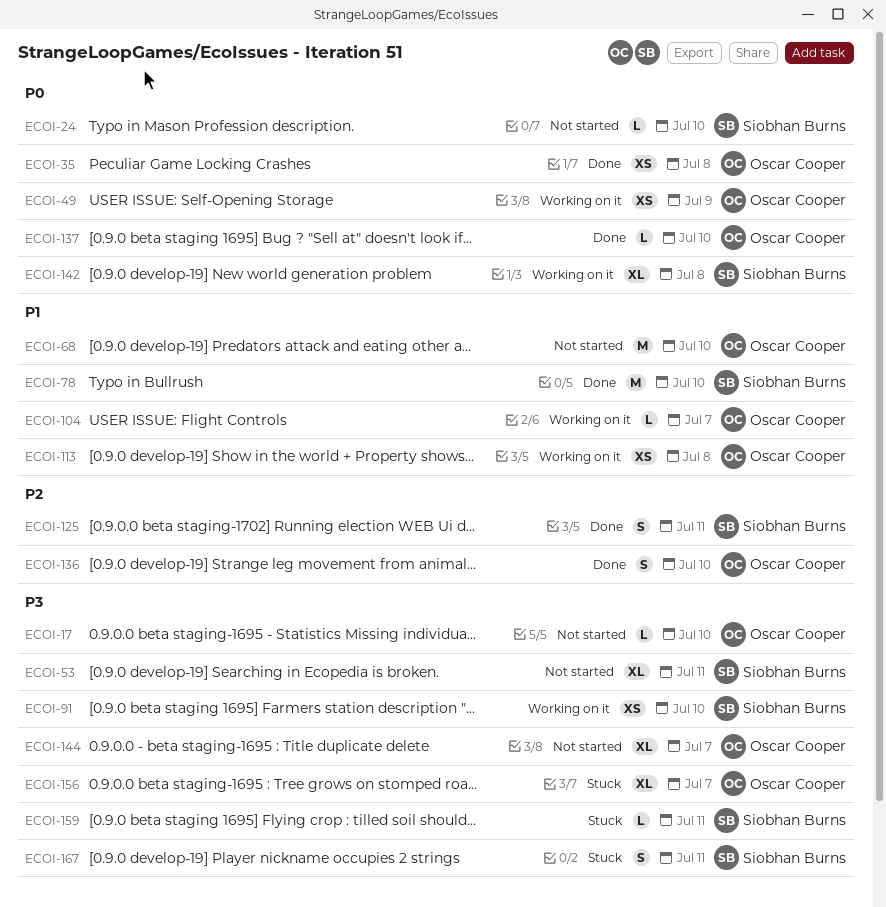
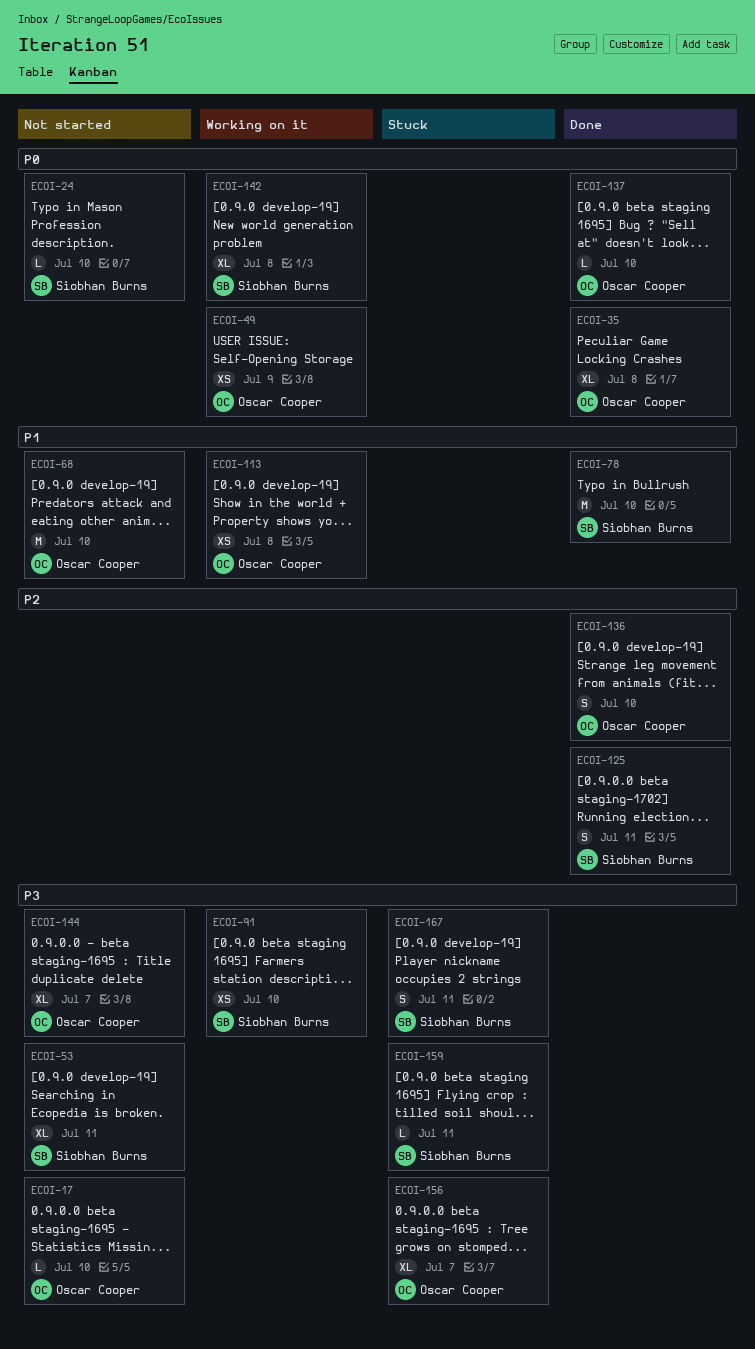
ECOI-35, estimate: XS -> XL
ECOI-104: present -> none

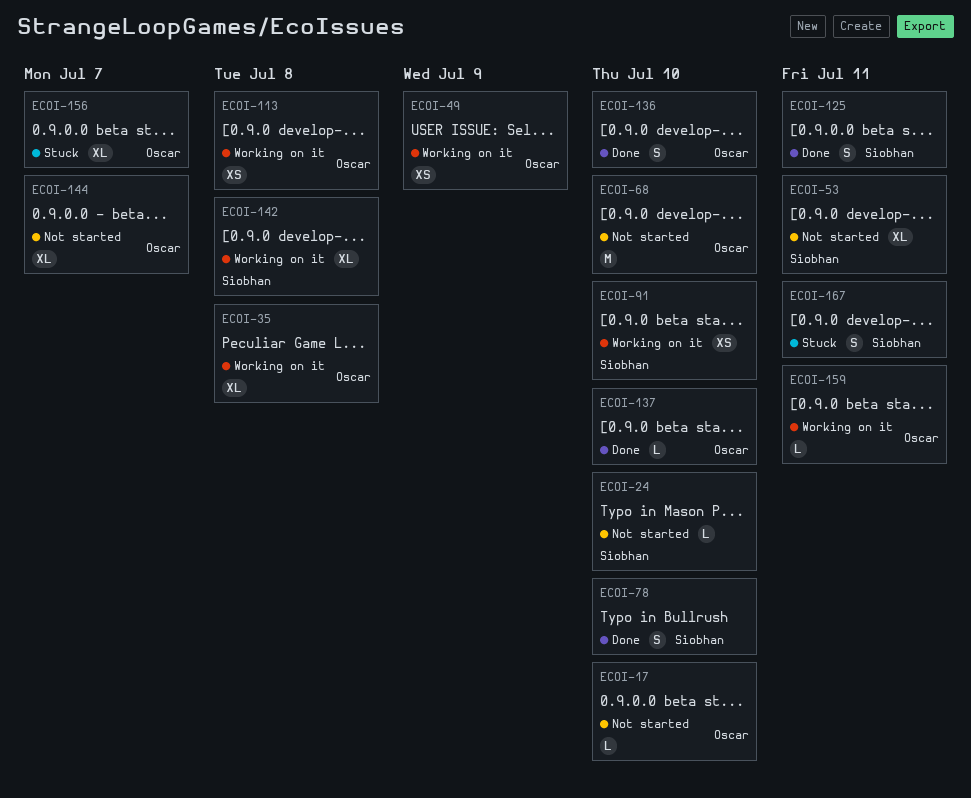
ECOI-35, status: Done -> Working on it
ECOI-78, estimate: M -> S
ECOI-159, status: Stuck -> Working on it
ECOI-159, owner: Siobhan Burns -> Oscar Cooper

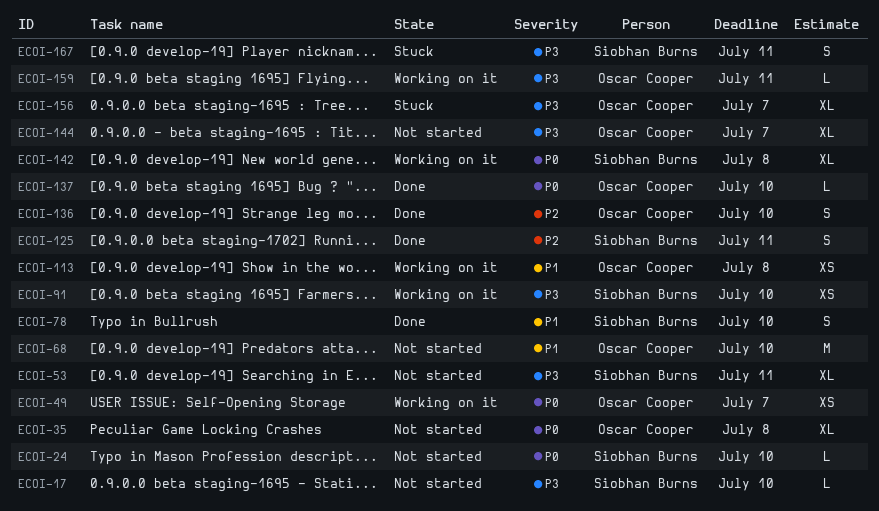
ECOI-17, owner: Oscar Cooper -> Siobhan Burns
ECOI-35, status: Working on it -> Not started
ECOI-49, due: Jul 9 -> Jul 7

